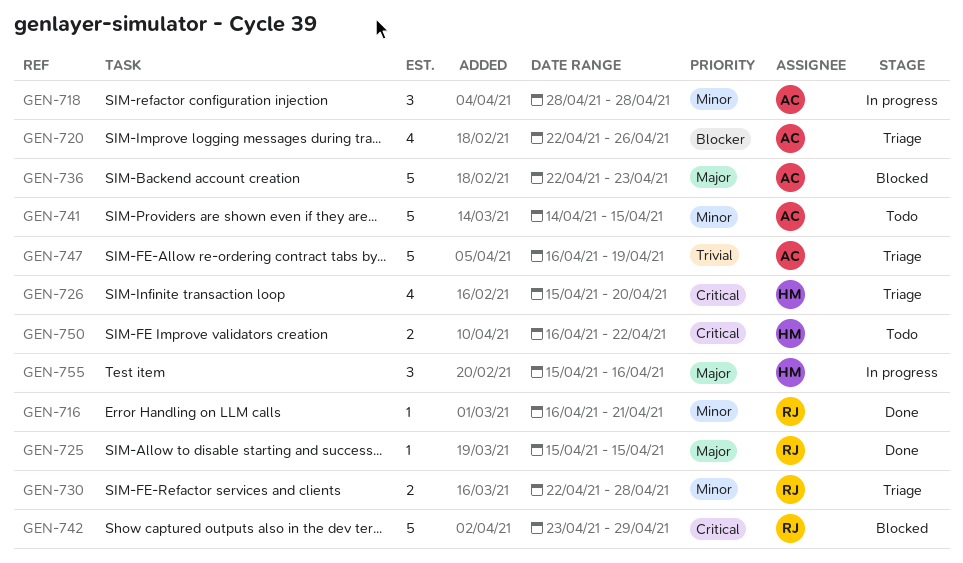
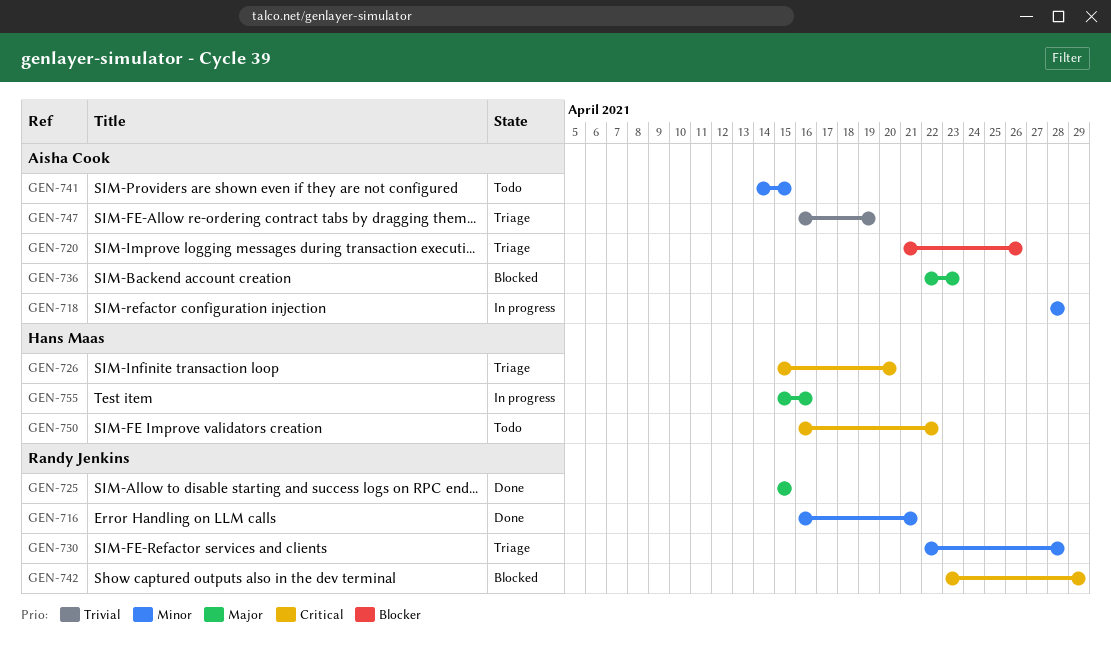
GEN-720, start: Apr 22 -> Apr 21

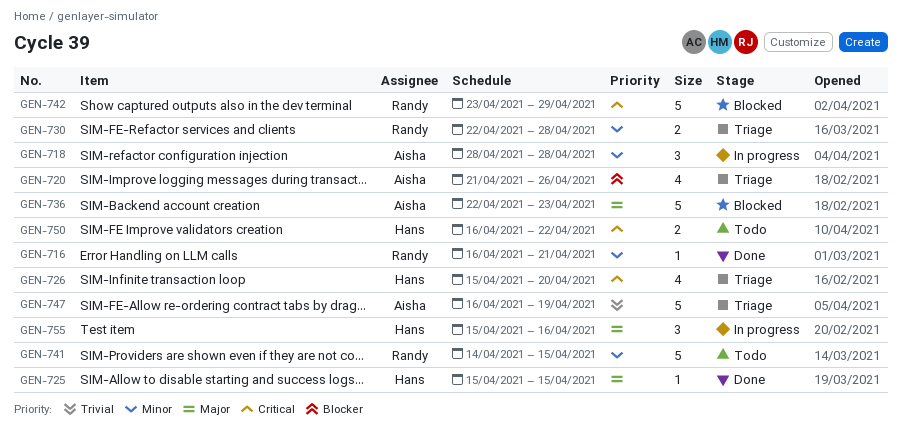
GEN-725, owner: Randy Jenkins -> Hans Maas
GEN-741, owner: Aisha Cook -> Randy Jenkins

